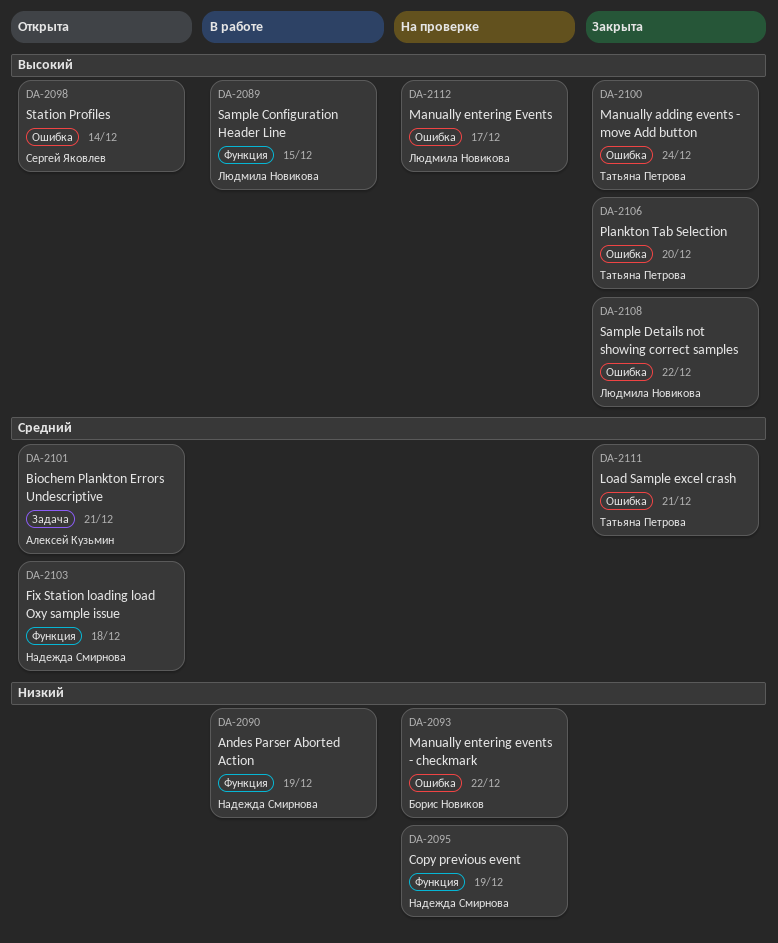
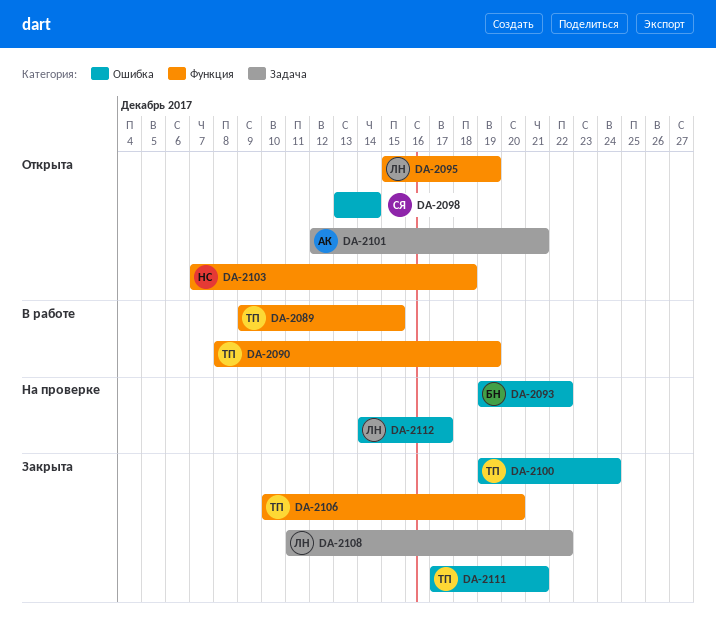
DA-2089, owner: Людмила Новикова -> Татьяна Петрова
DA-2090, owner: Надежда Смирнова -> Татьяна Петрова
DA-2095, status: На проверке -> Открыта
DA-2095, owner: Надежда Смирнова -> Людмила Новикова
DA-2106, label: Ошибка -> Функция
DA-2108, label: Ошибка -> Задача

